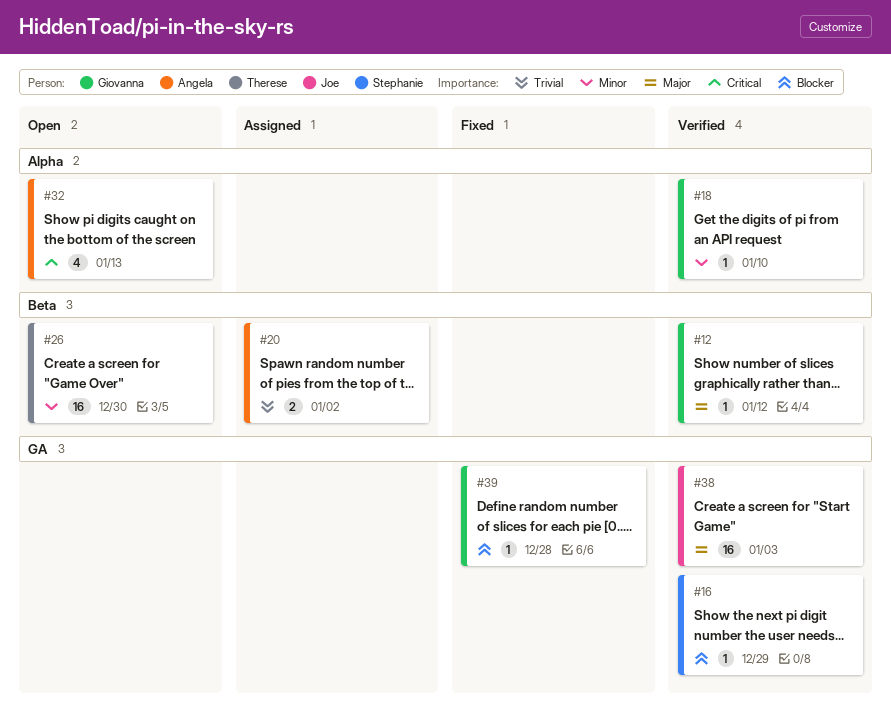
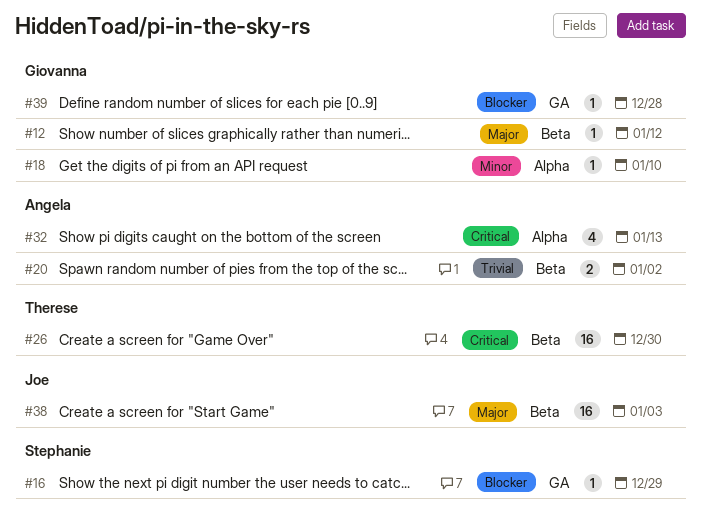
#26, priority: Minor -> Critical
#38, label: GA -> Beta

